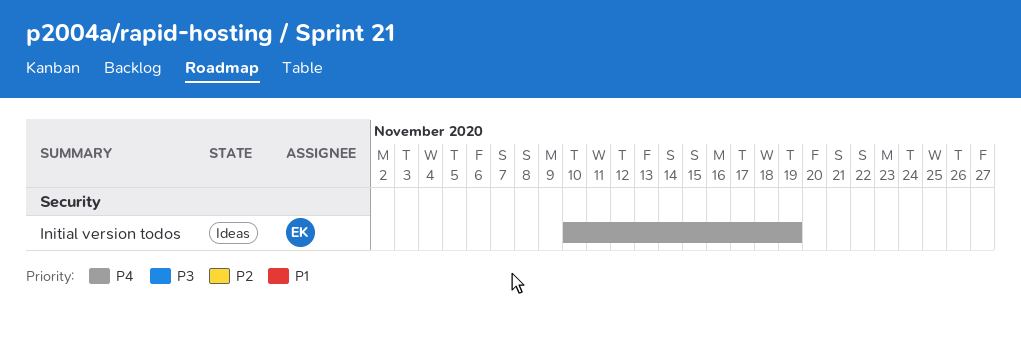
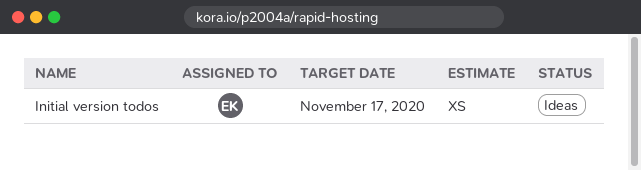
Initial version todos, due: Nov 19 -> Nov 17

